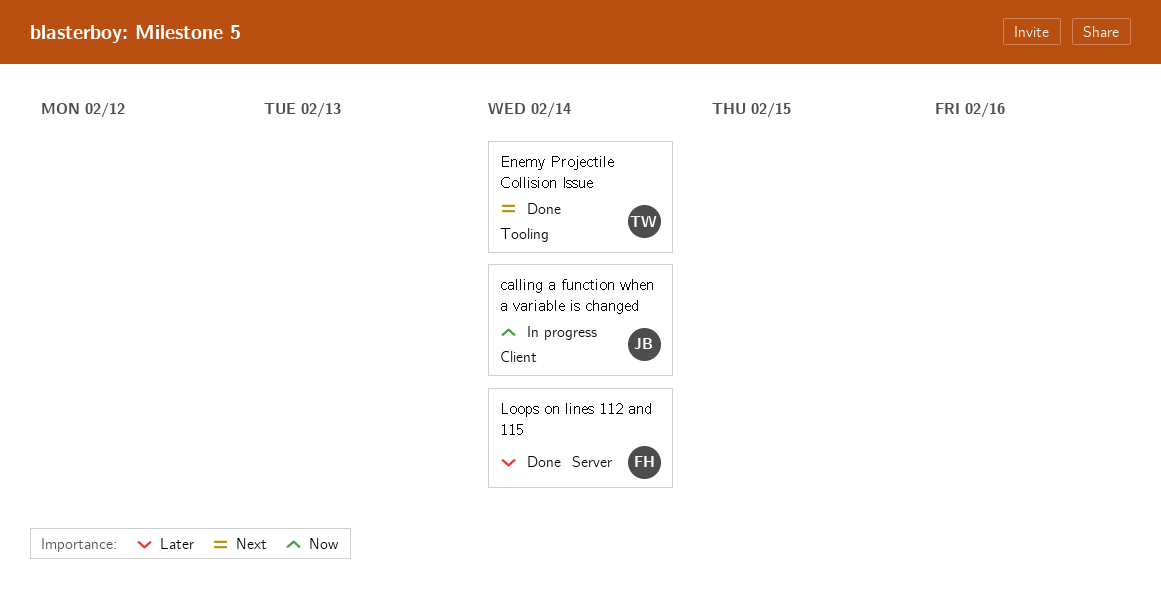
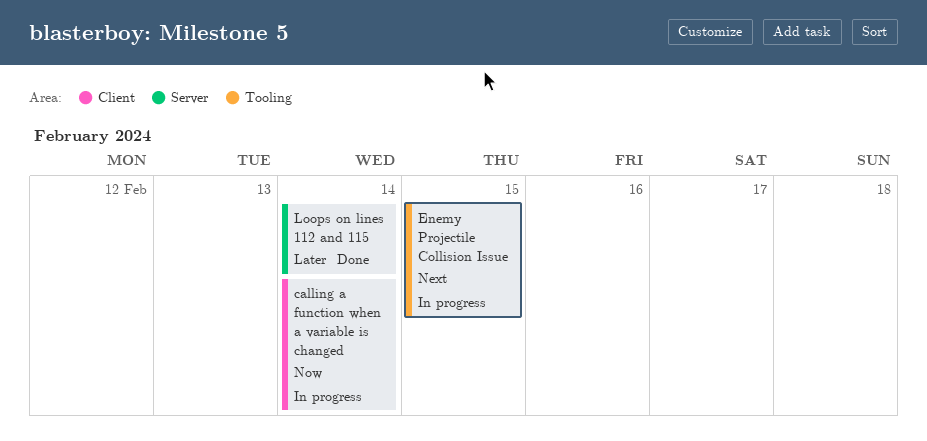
Enemy Projectile Collision Issue, status: Done -> In progress
Enemy Projectile Collision Issue, due: Feb 14 -> Feb 15

